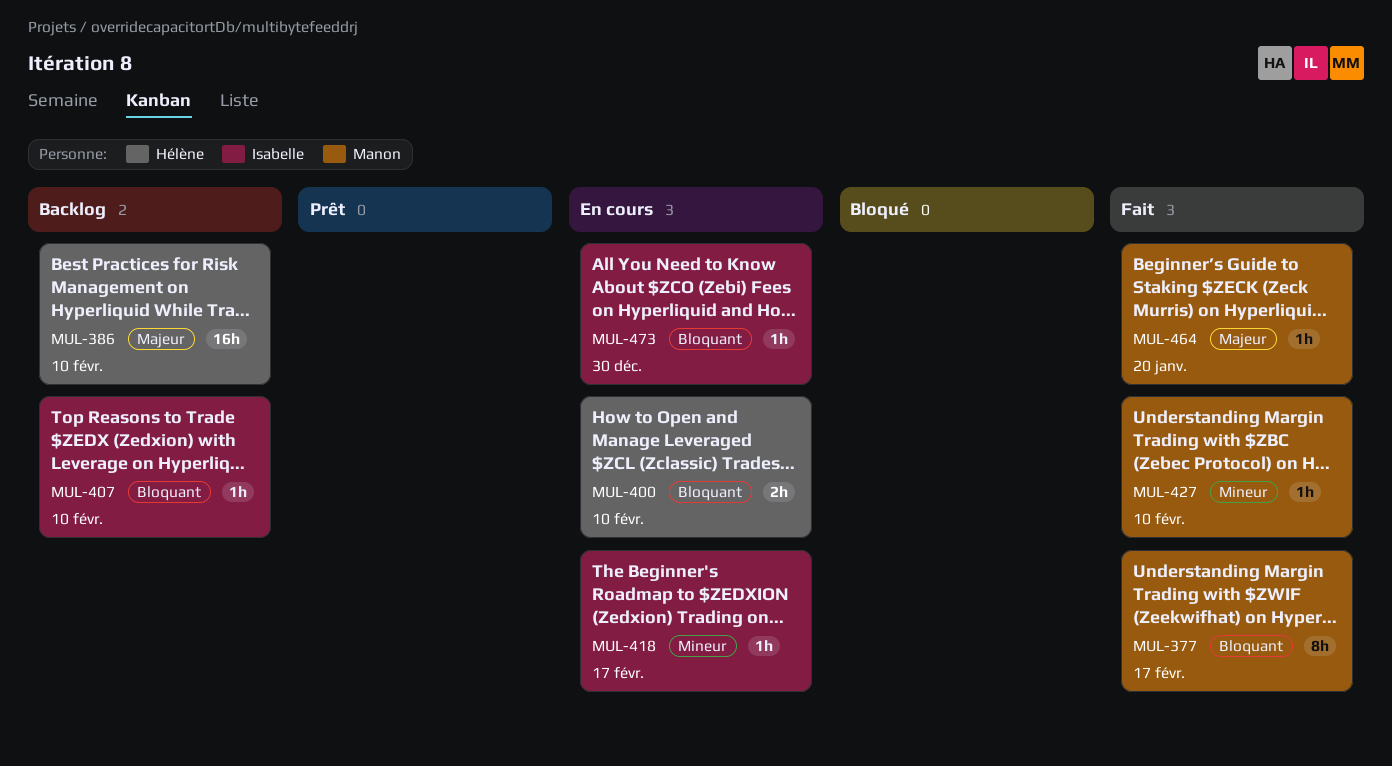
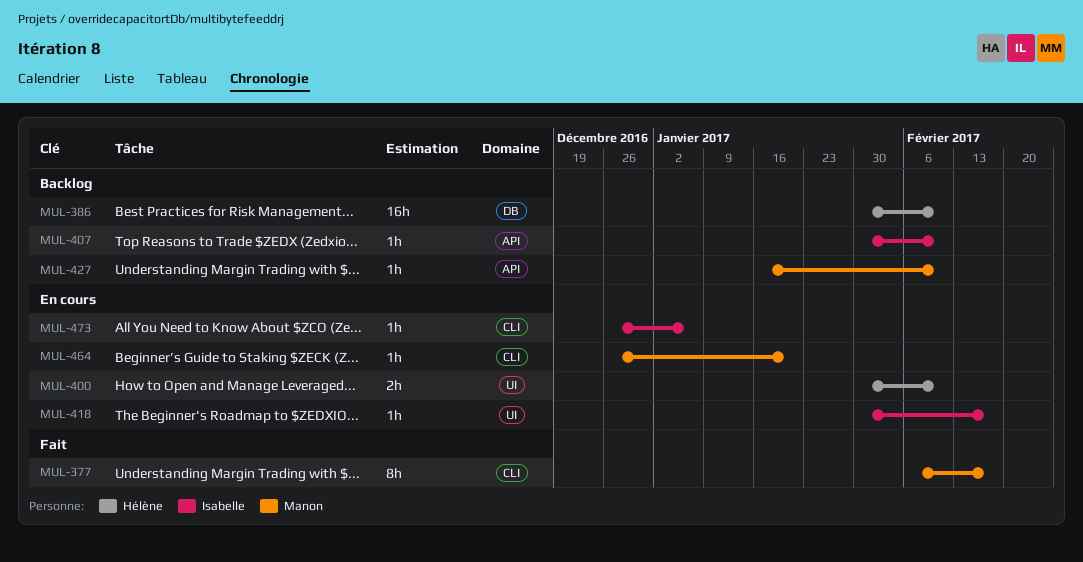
MUL-427, status: Fait -> Backlog
MUL-464, status: Fait -> En cours
MUL-473, due: Dec 30 -> Jan 6

